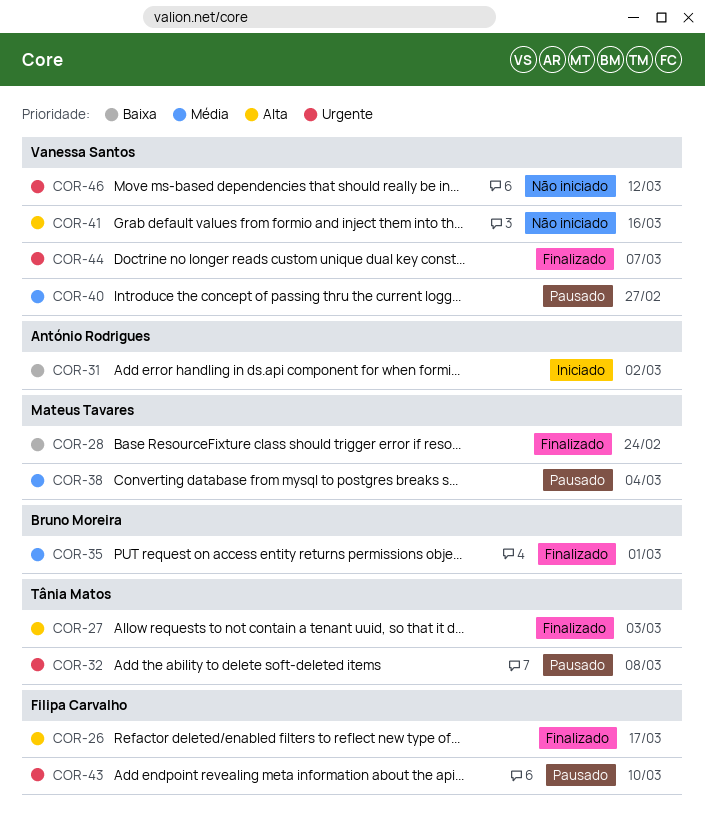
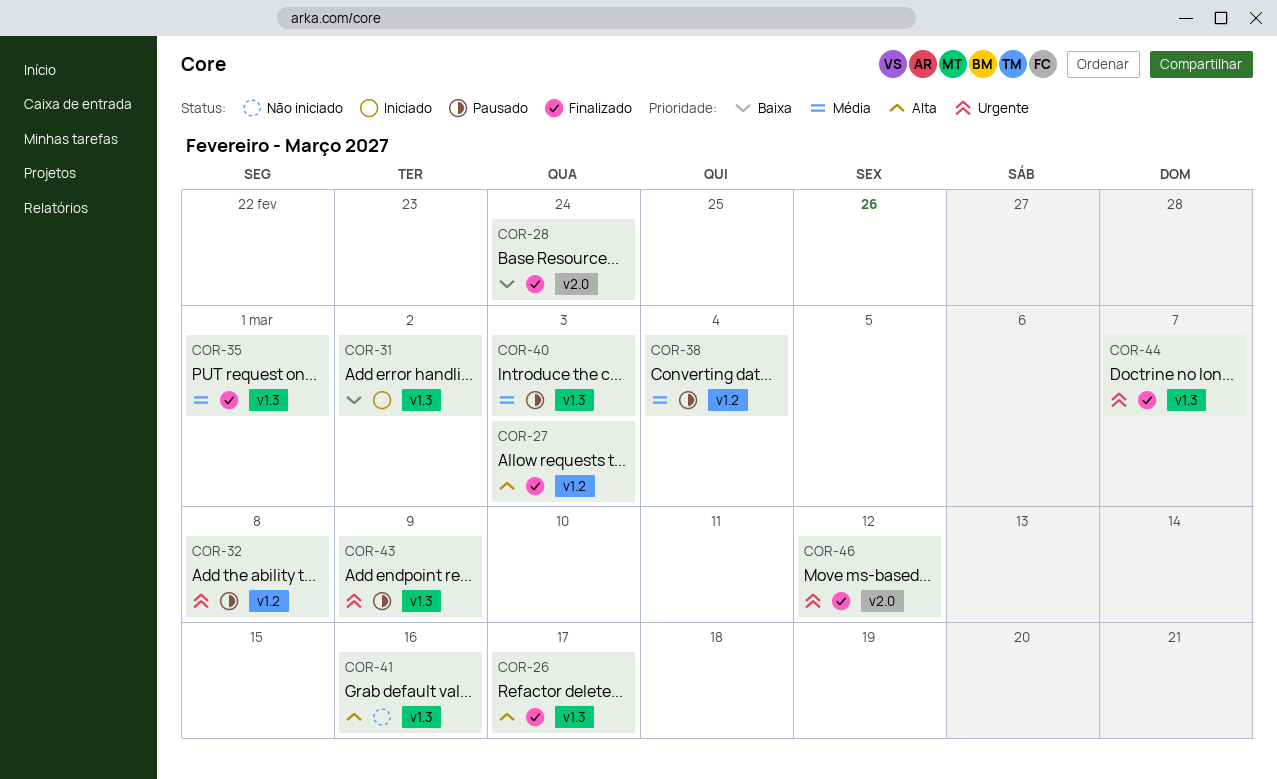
COR-40, due: Feb 27 -> Mar 3
COR-43, due: Mar 10 -> Mar 9
COR-46, status: Não iniciado -> Finalizado

